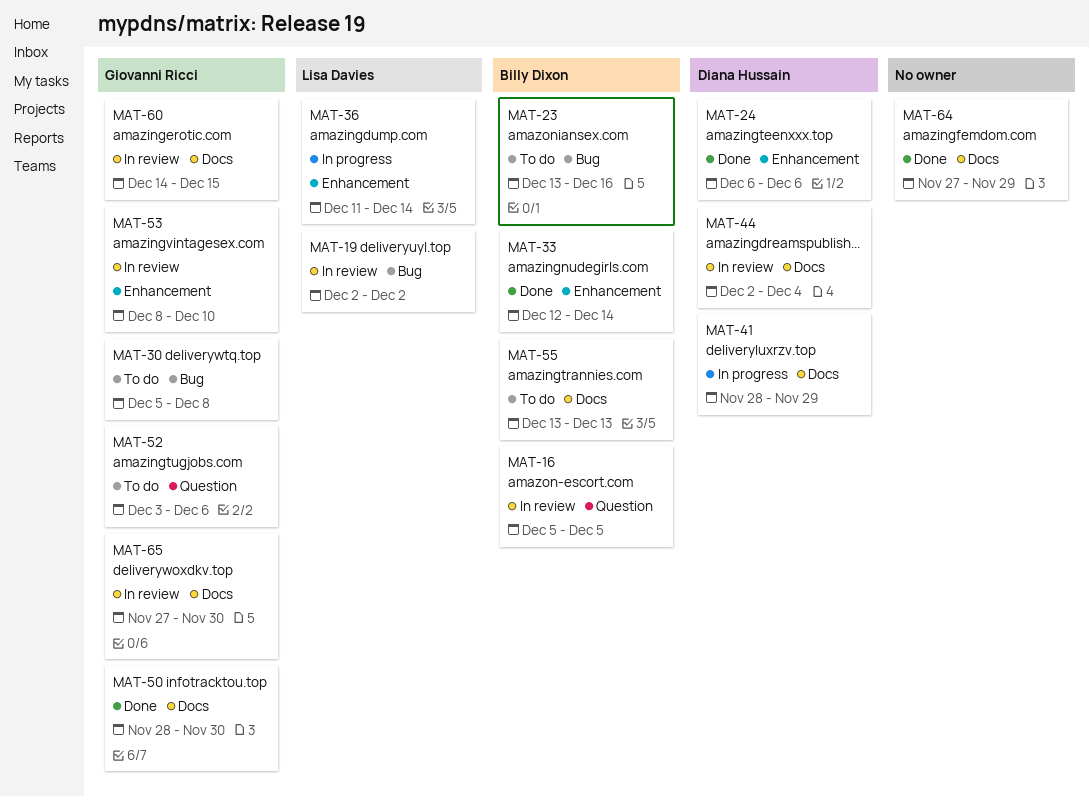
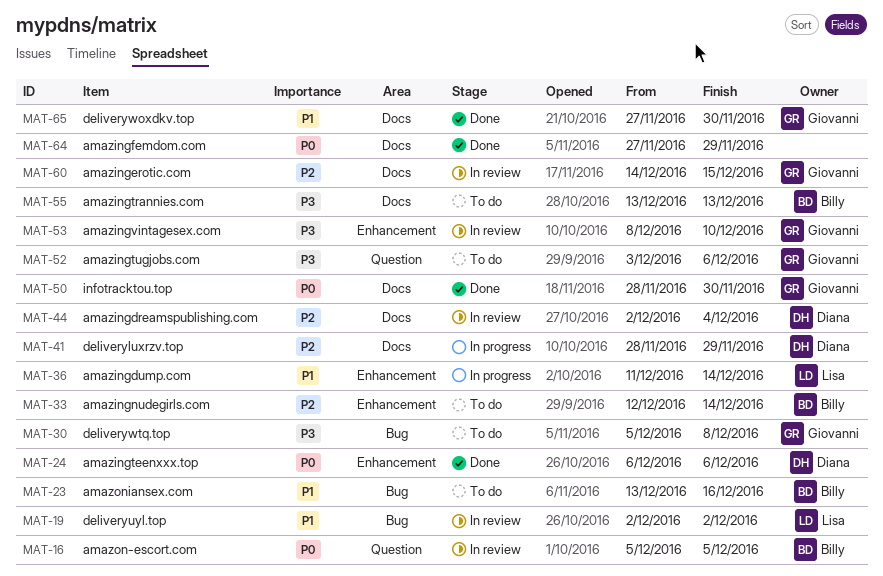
MAT-33, status: Done -> To do
MAT-65, status: In review -> Done

